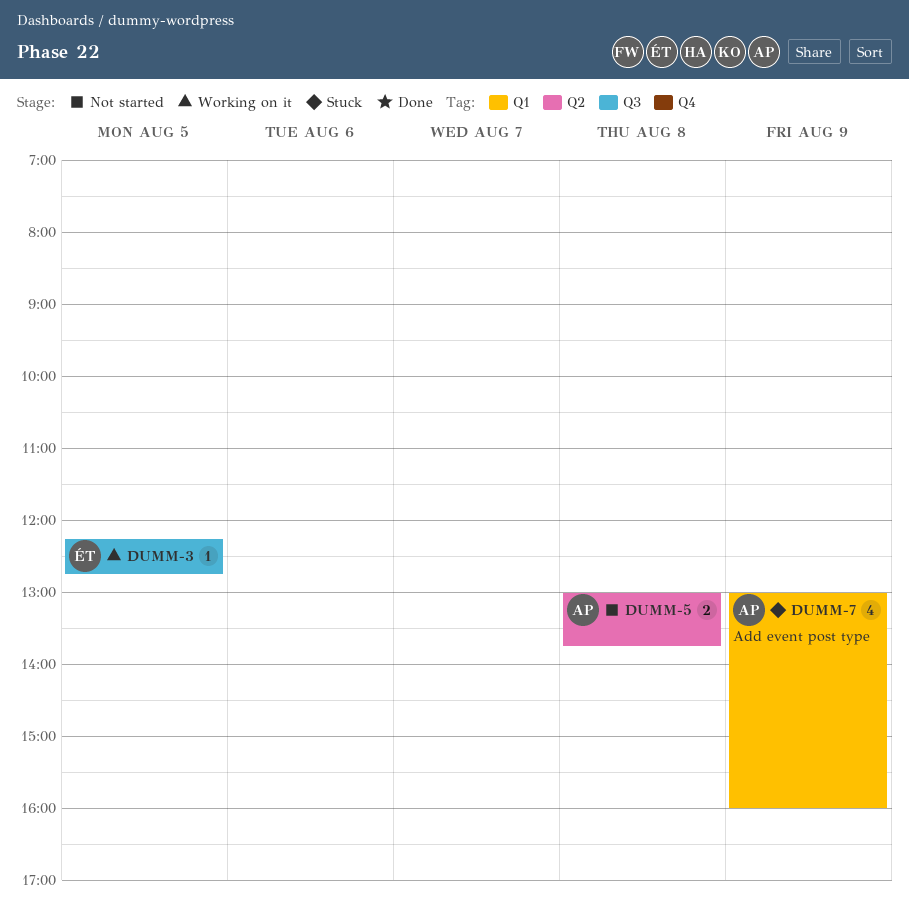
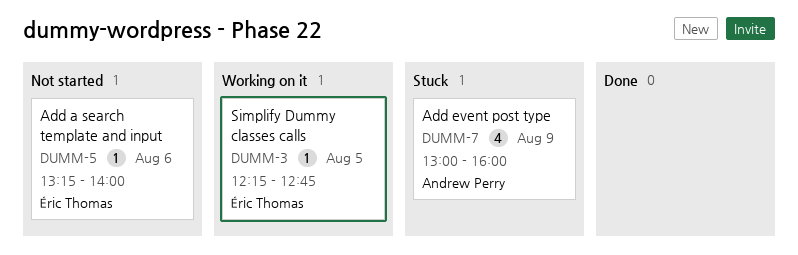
DUMM-5, owner: Andrew Perry -> Éric Thomas
DUMM-5, estimate: 2 -> 1
DUMM-5, day: Aug 8 -> Aug 6
DUMM-5, begins: 13:00 -> 13:15
DUMM-5, ends: 13:45 -> 14:00

